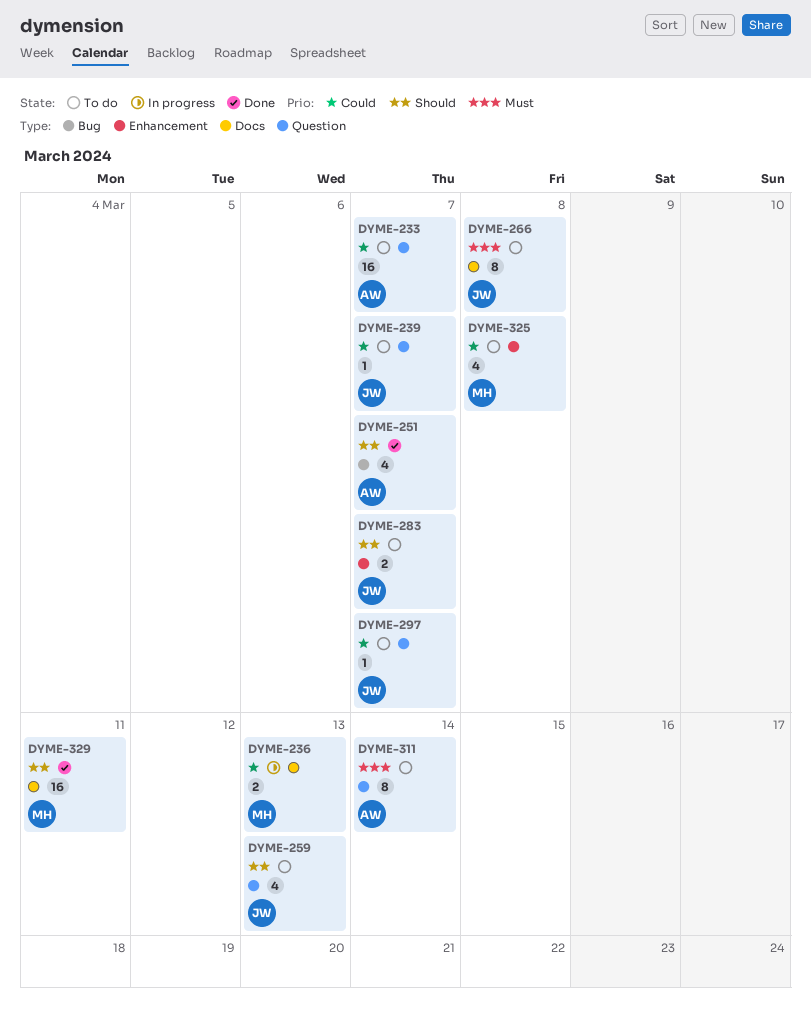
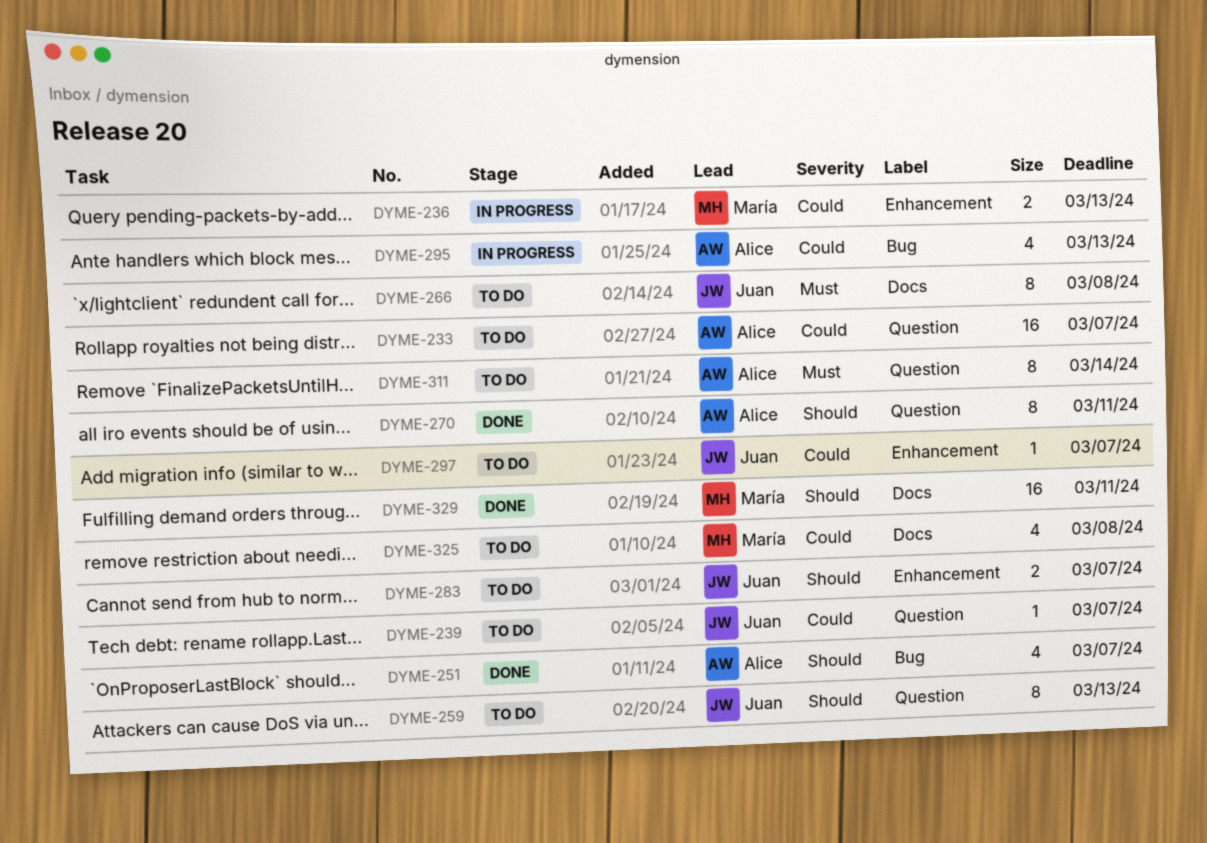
DYME-236, label: Docs -> Enhancement
DYME-259, estimate: 4 -> 8
DYME-270: none -> present
DYME-295: none -> present
DYME-297, label: Question -> Enhancement
DYME-325, label: Enhancement -> Docs

